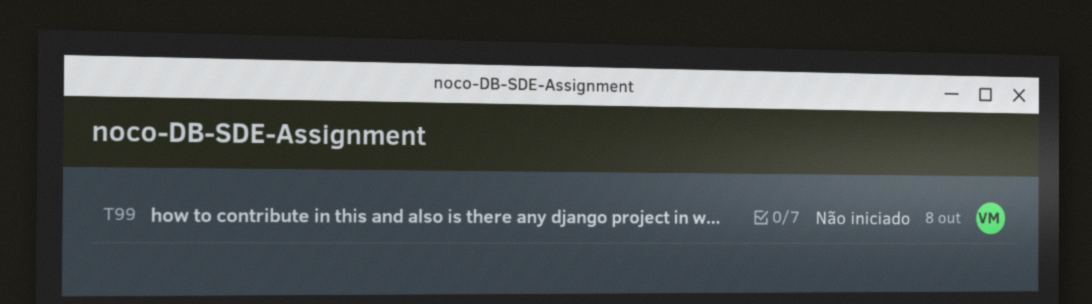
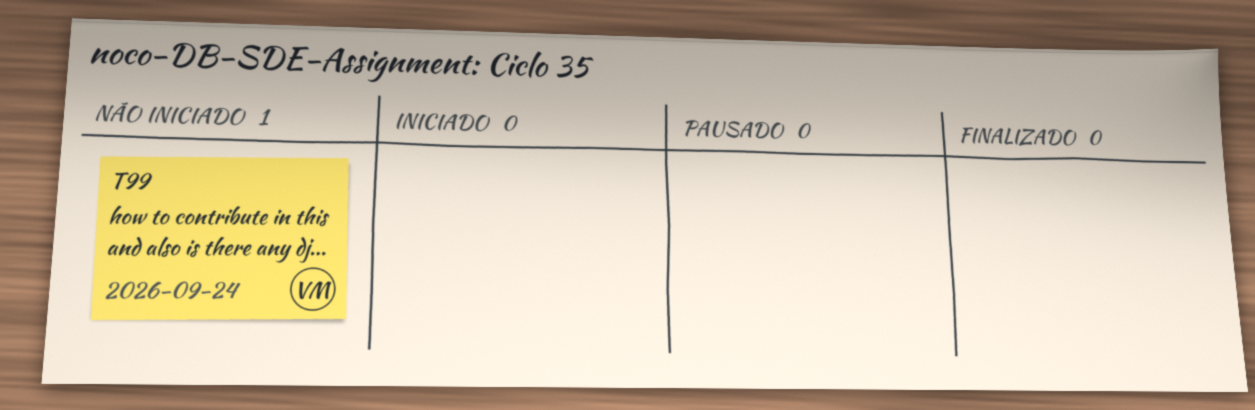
T99, due: Oct 8 -> Sep 24

